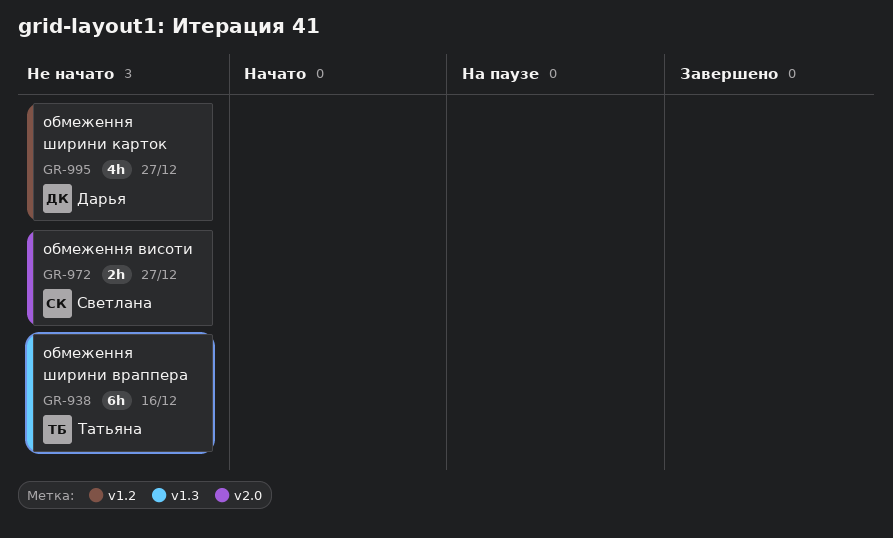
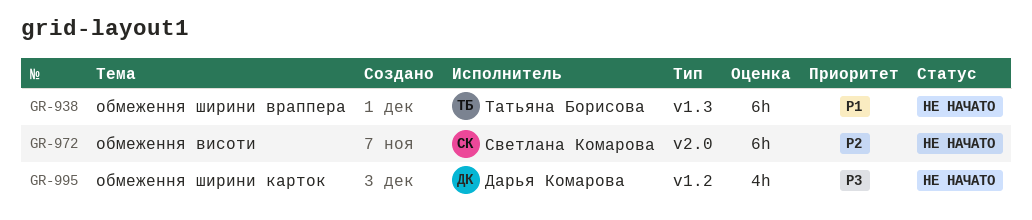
GR-972, estimate: 2h -> 6h

